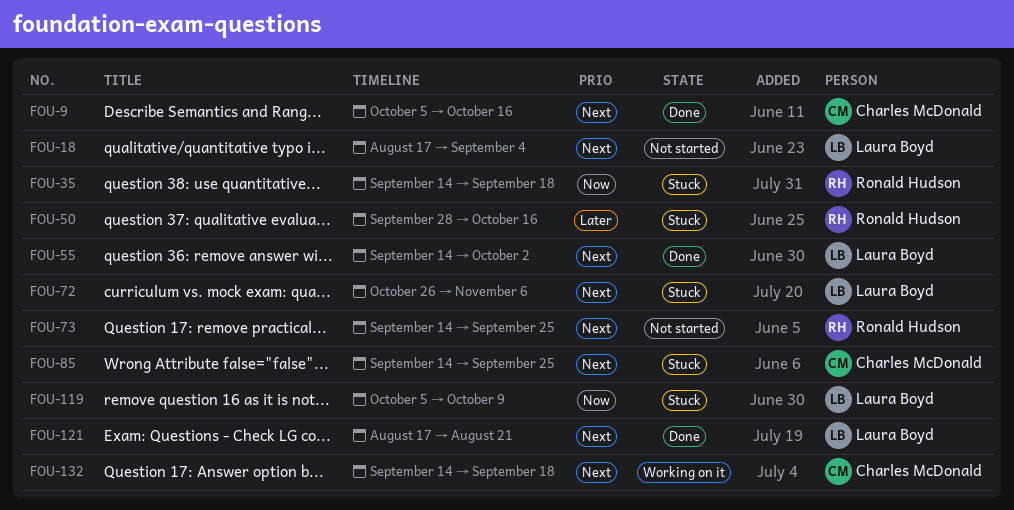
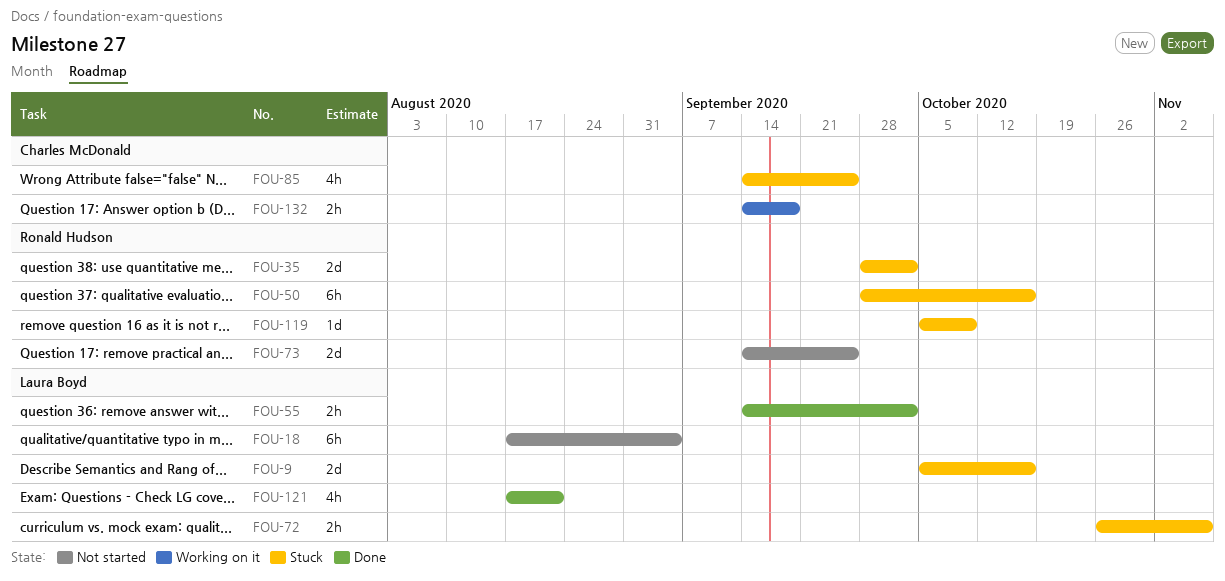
FOU-9, status: Done -> Stuck
FOU-9, owner: Charles McDonald -> Laura Boyd
FOU-35, start: Sep 14 -> Sep 28
FOU-35, due: Sep 18 -> Oct 2
FOU-119, owner: Laura Boyd -> Ronald Hudson

